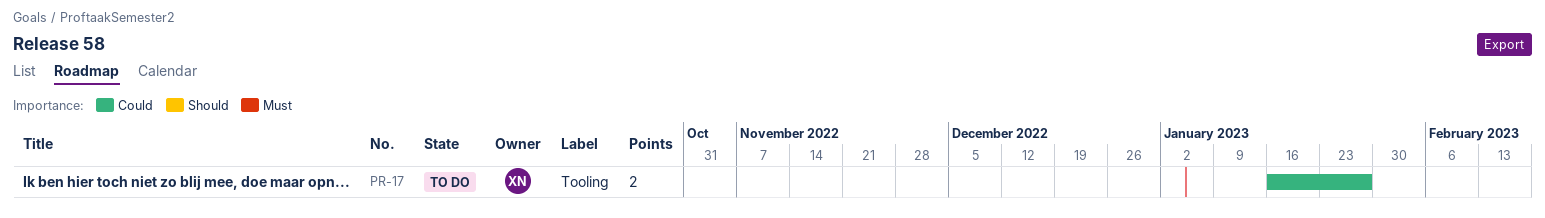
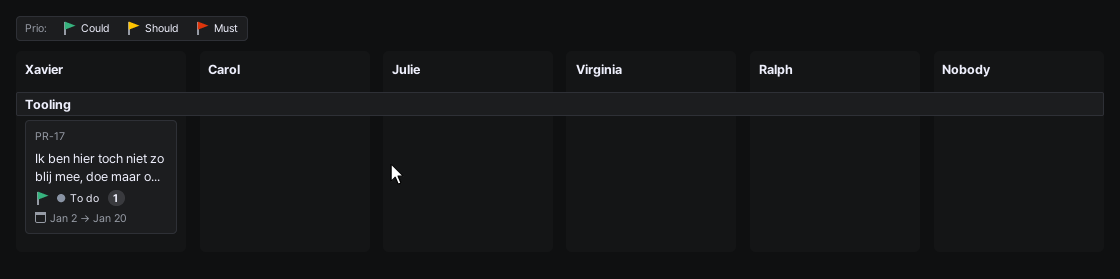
PR-17, estimate: 2 -> 1
PR-17, start: Jan 16 -> Jan 2
PR-17, due: Jan 27 -> Jan 20

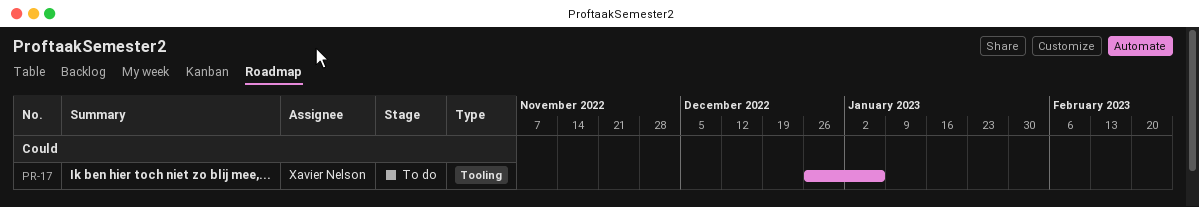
PR-17, start: Jan 2 -> Dec 26
PR-17, due: Jan 20 -> Jan 6

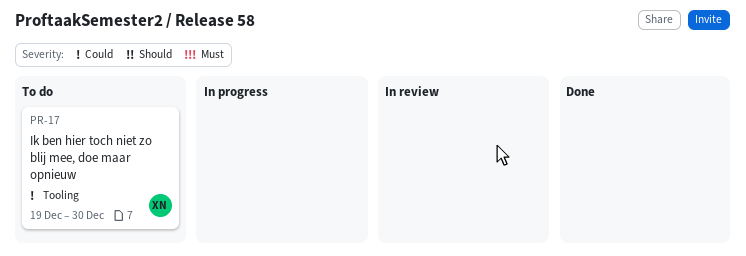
PR-17, start: Dec 26 -> Dec 19
PR-17, due: Jan 6 -> Dec 30

